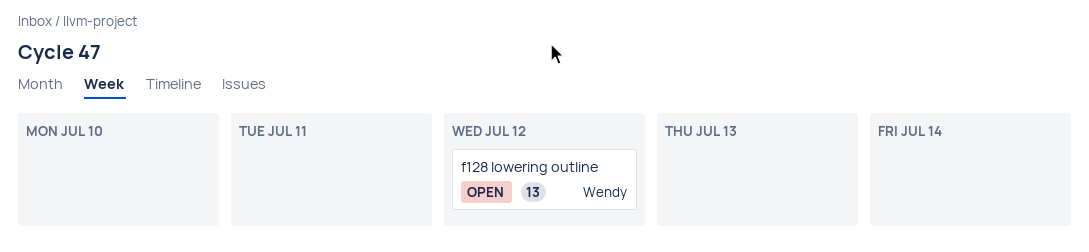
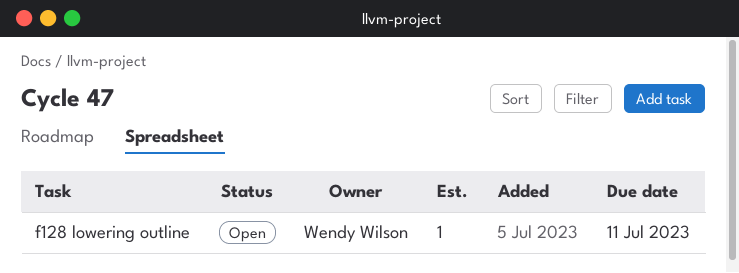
f128 lowering outline, estimate: 13 -> 1
f128 lowering outline, due: Jul 12 -> Jul 11

